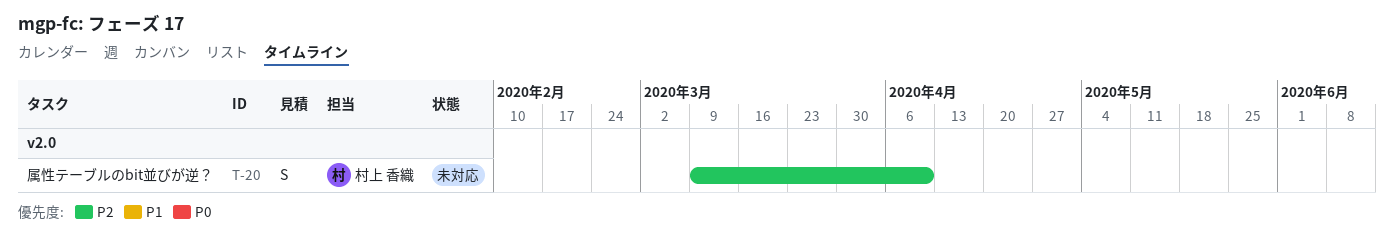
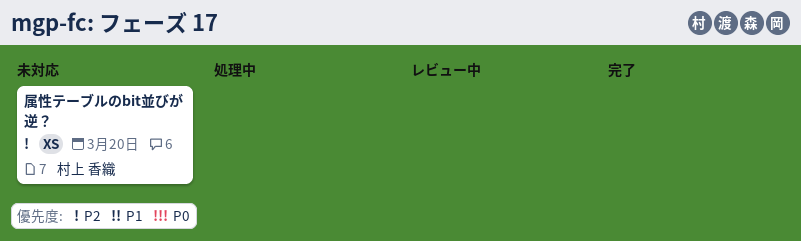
属性テーブルのbit並びが逆？, estimate: S -> XS
属性テーブルのbit並びが逆？, due: Apr 10 -> Mar 20

